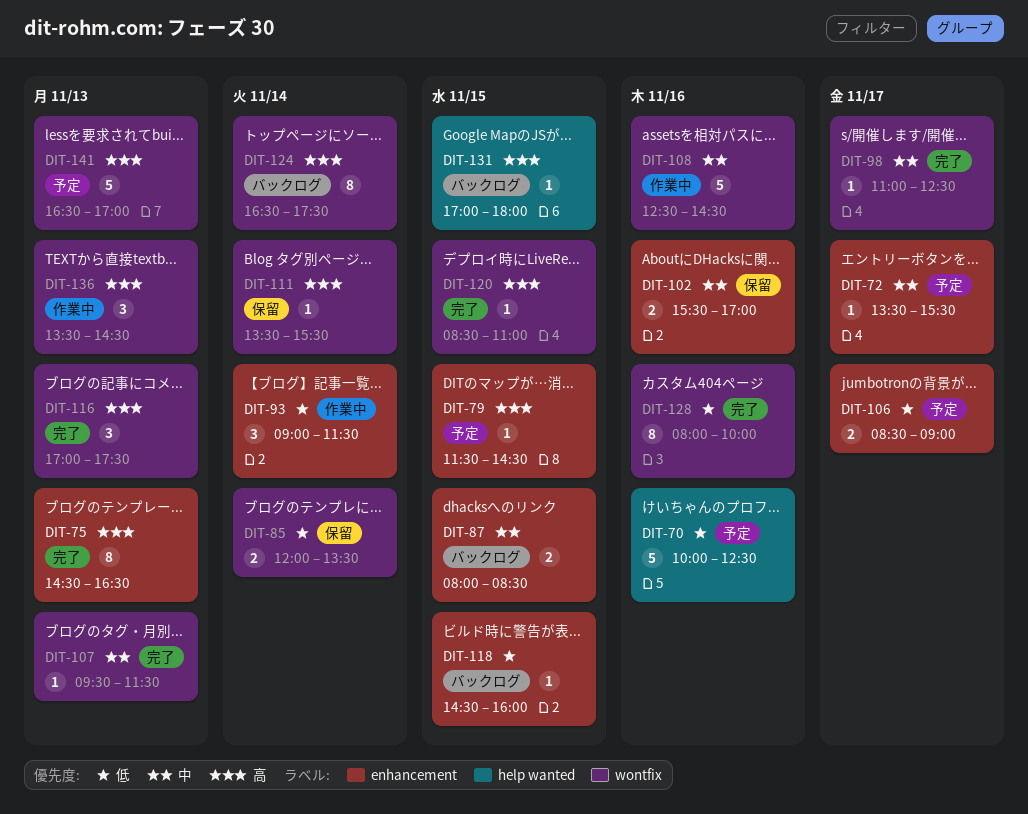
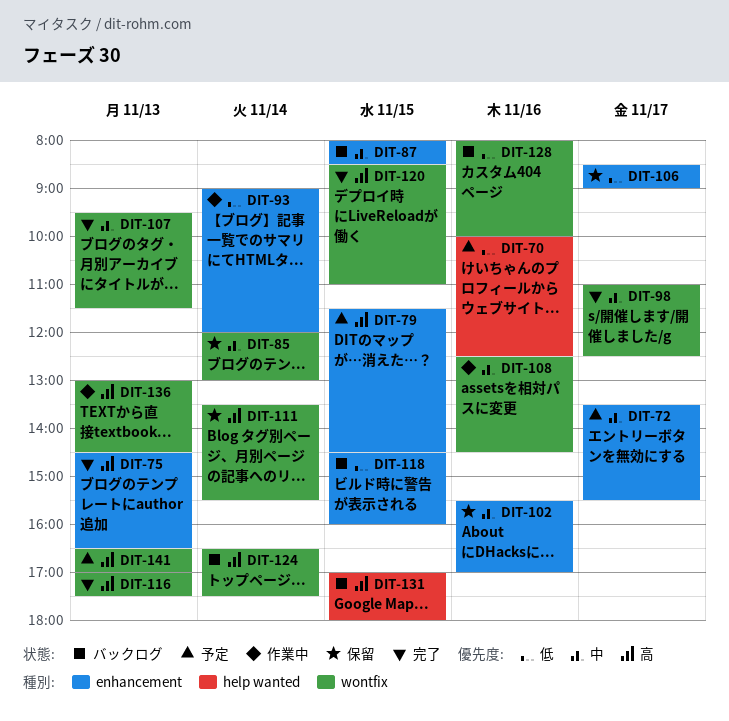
DIT-85, priority: 低 -> 中
DIT-85, ends: 13:30 -> 13:00
DIT-93, ends: 11:30 -> 12:00
DIT-106, status: 予定 -> 保留
DIT-128, status: 完了 -> バックログ
DIT-136, begins: 13:30 -> 13:00

